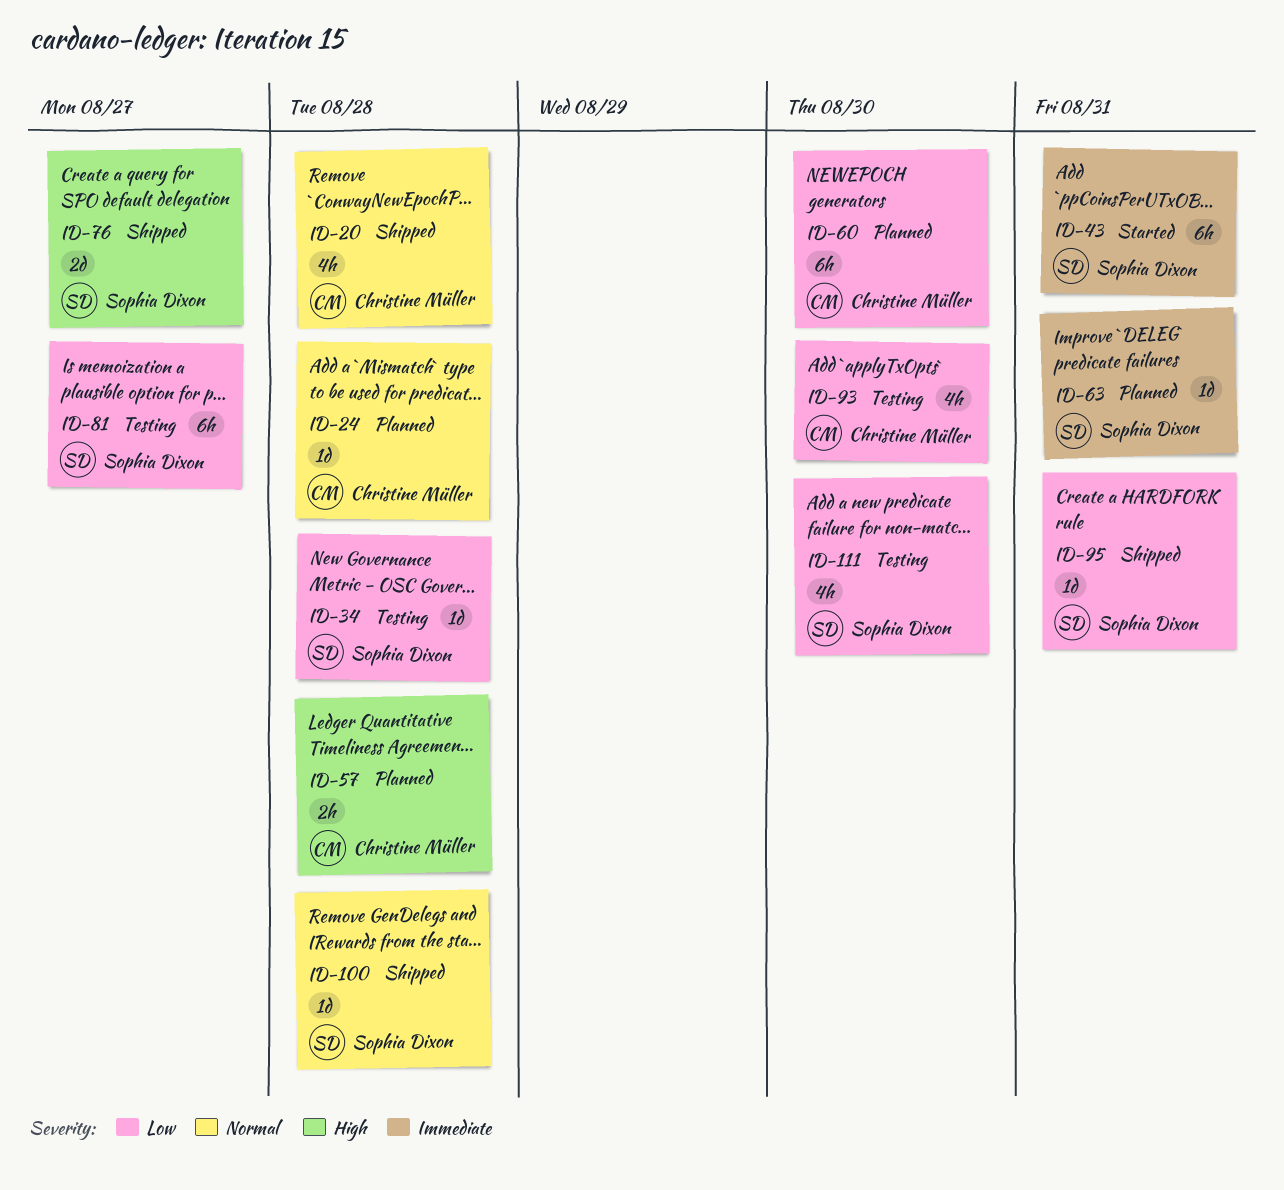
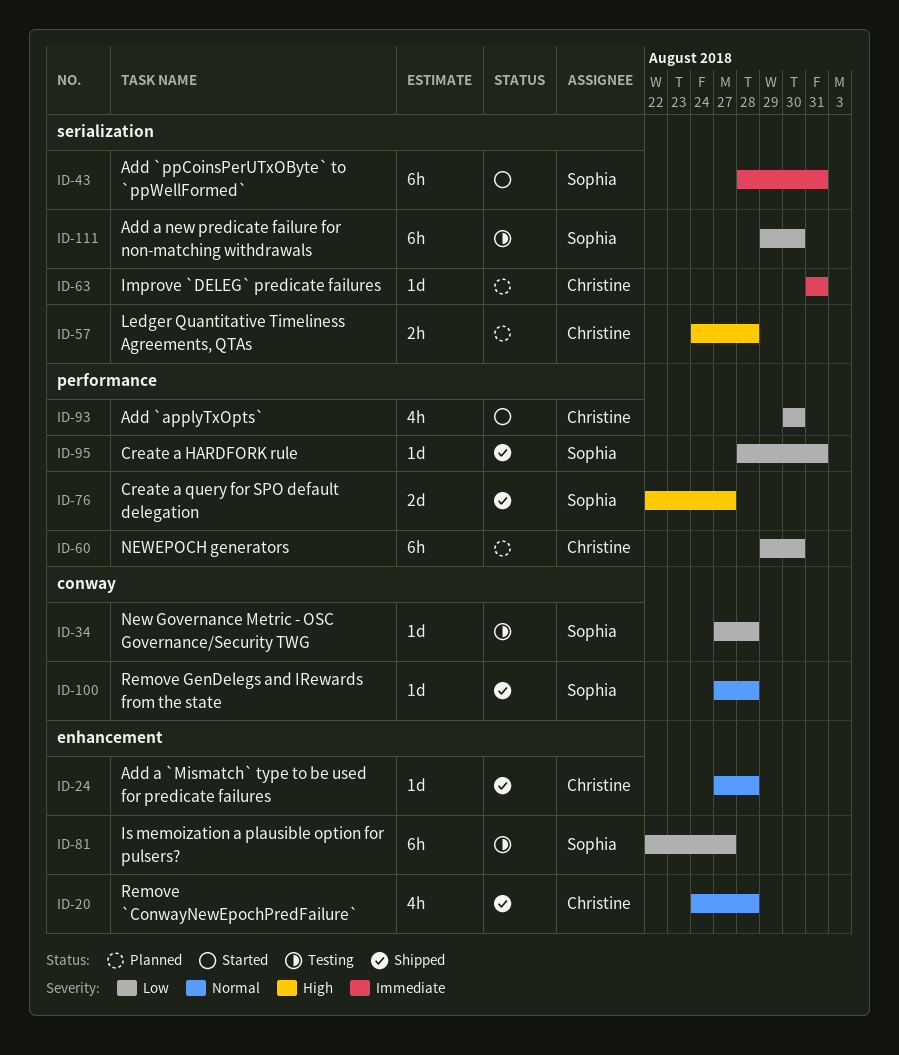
ID-24, status: Planned -> Shipped
ID-63, owner: Sophia Dixon -> Christine Müller
ID-93, status: Testing -> Started
ID-111, estimate: 4h -> 6h

